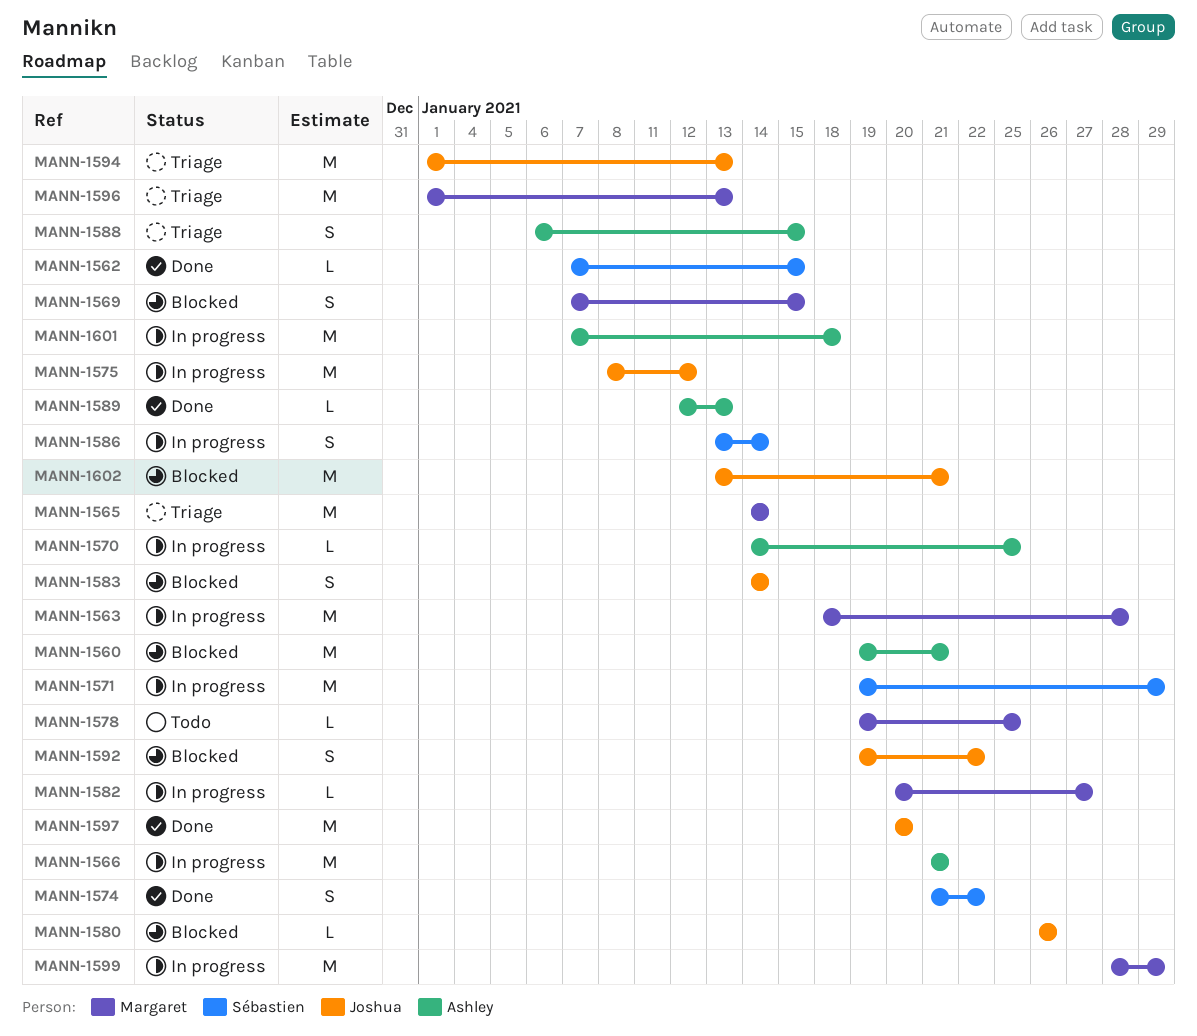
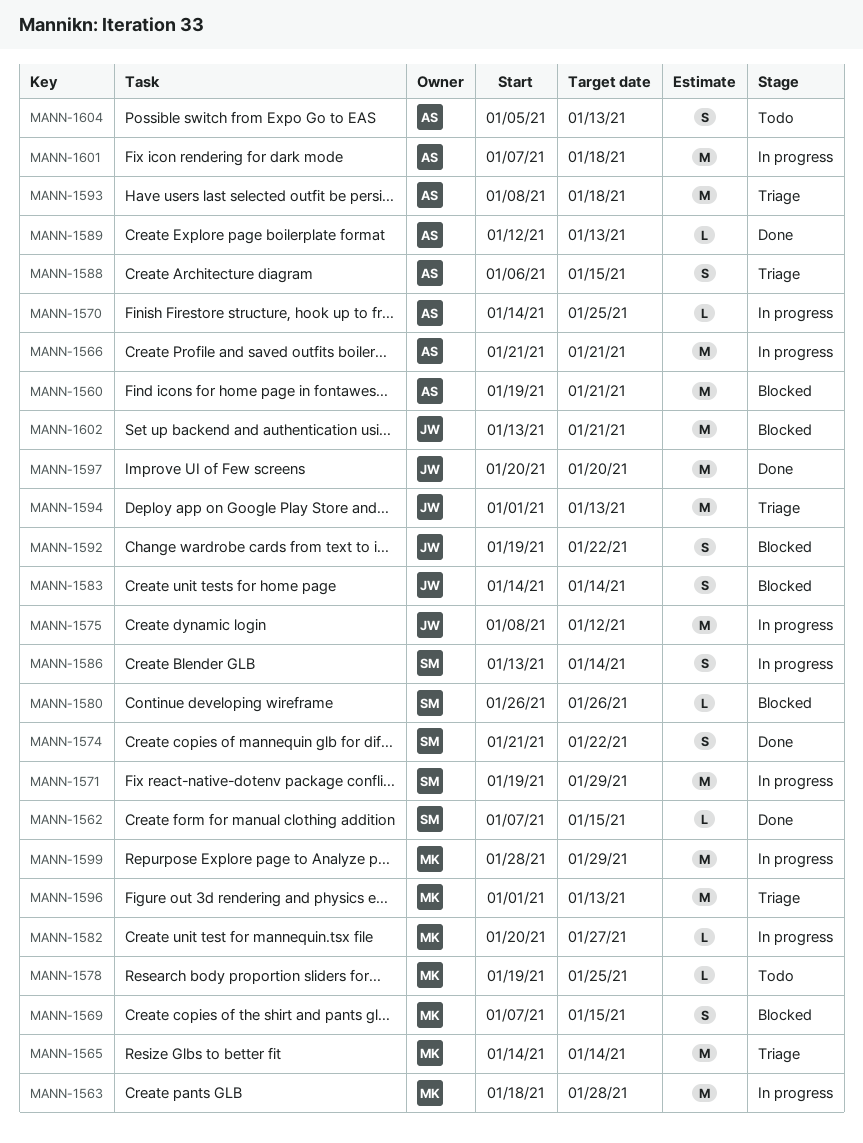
MANN-1580, owner: Joshua -> Sébastien
MANN-1593: none -> present
MANN-1604: none -> present

